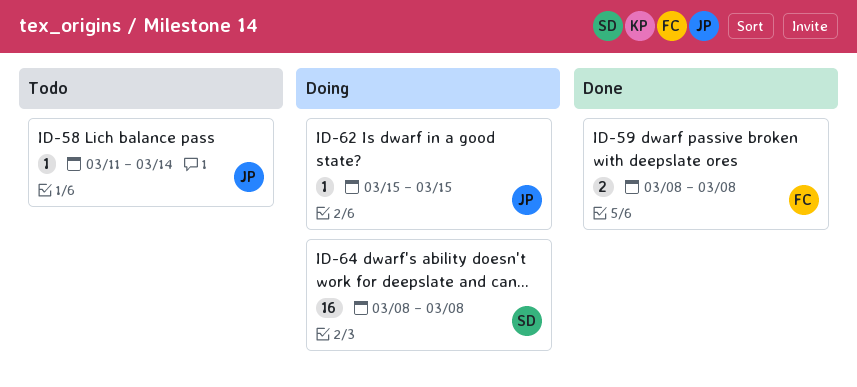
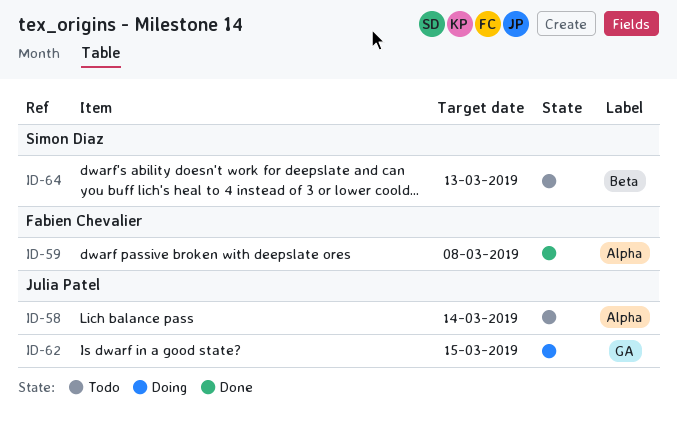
ID-64, status: Doing -> Todo
ID-64, due: Mar 8 -> Mar 13

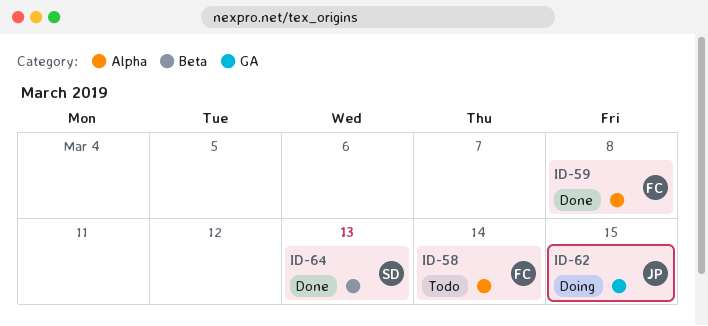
ID-58, owner: Julia Patel -> Fabien Chevalier
ID-64, status: Todo -> Done

